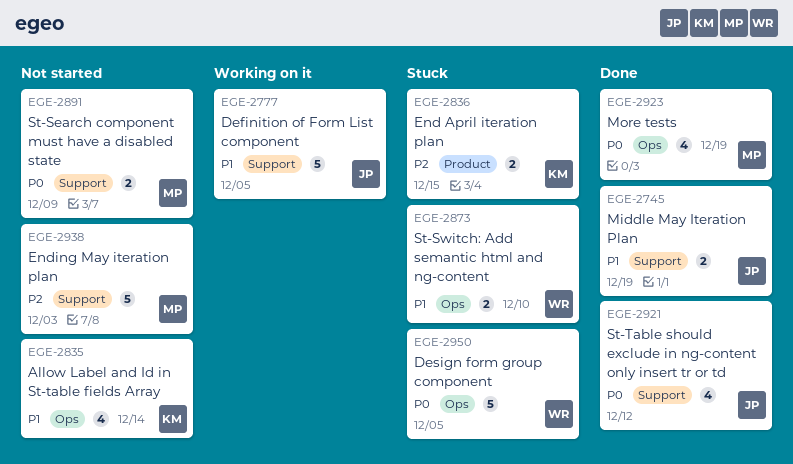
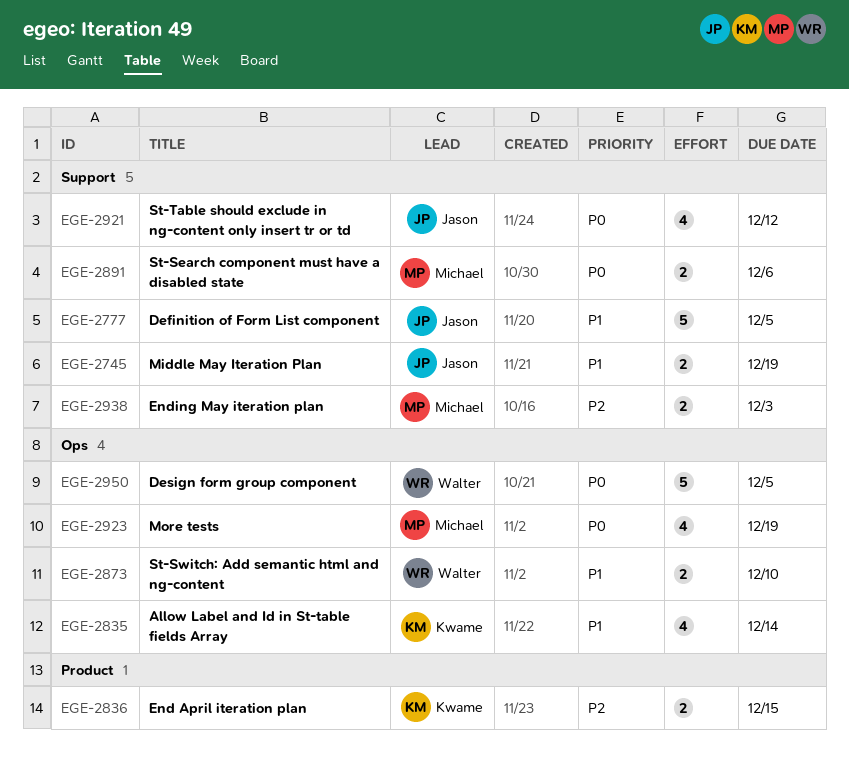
EGE-2891, due: Dec 9 -> Dec 6
EGE-2938, estimate: 5 -> 2

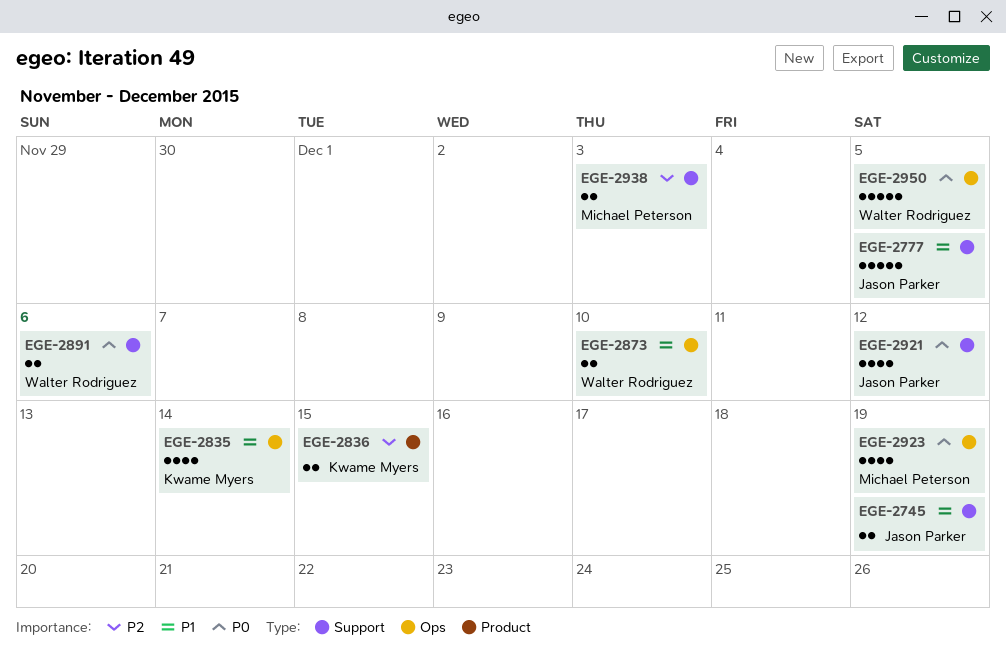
EGE-2891, owner: Michael Peterson -> Walter Rodriguez

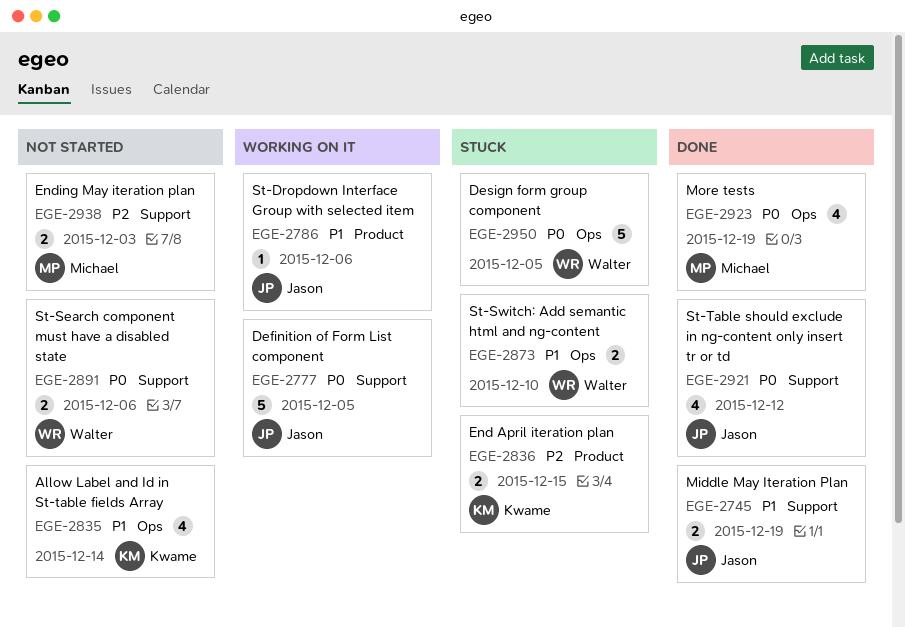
EGE-2777, priority: P1 -> P0
EGE-2786: none -> present

